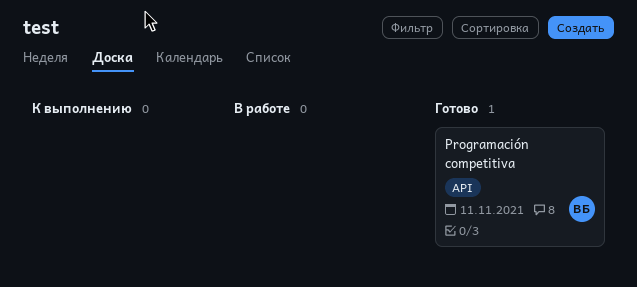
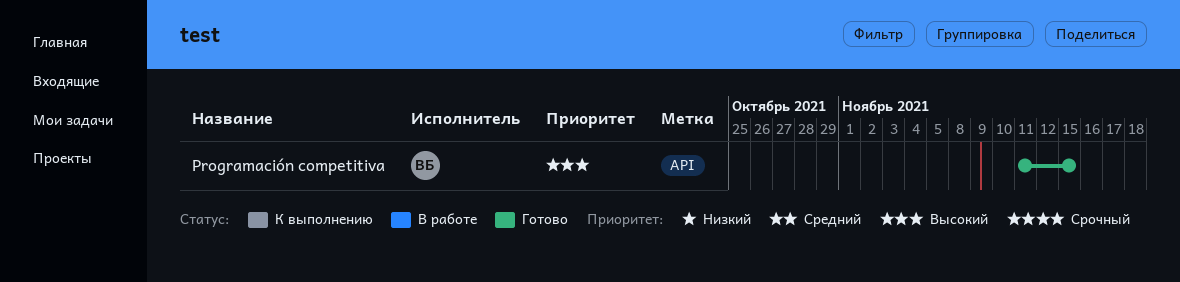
Programación competitiva, due: Nov 11 -> Nov 15

